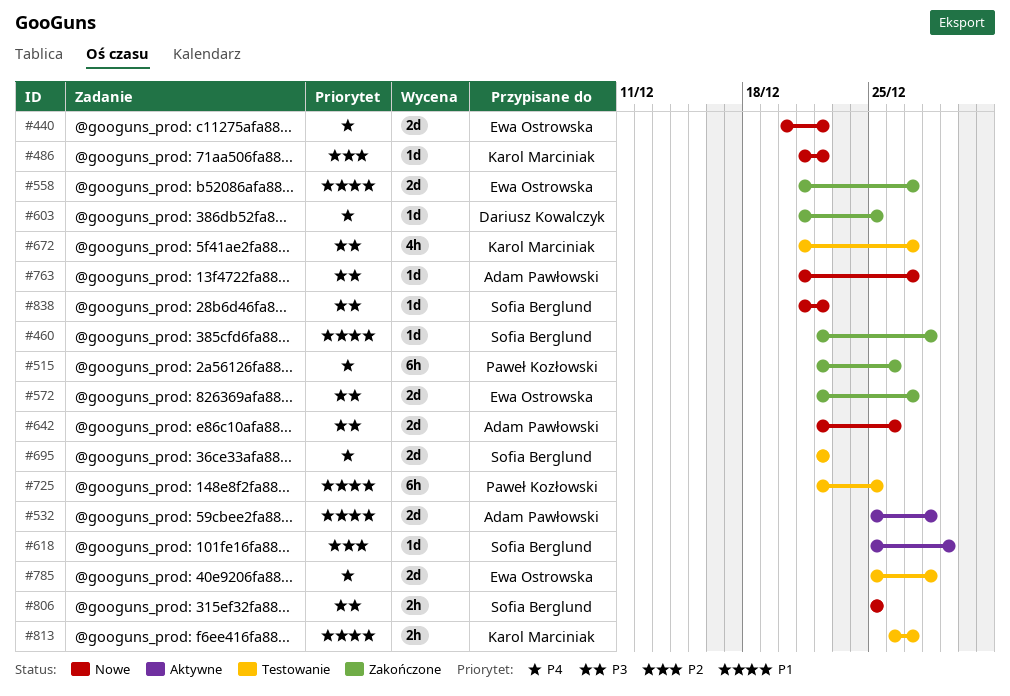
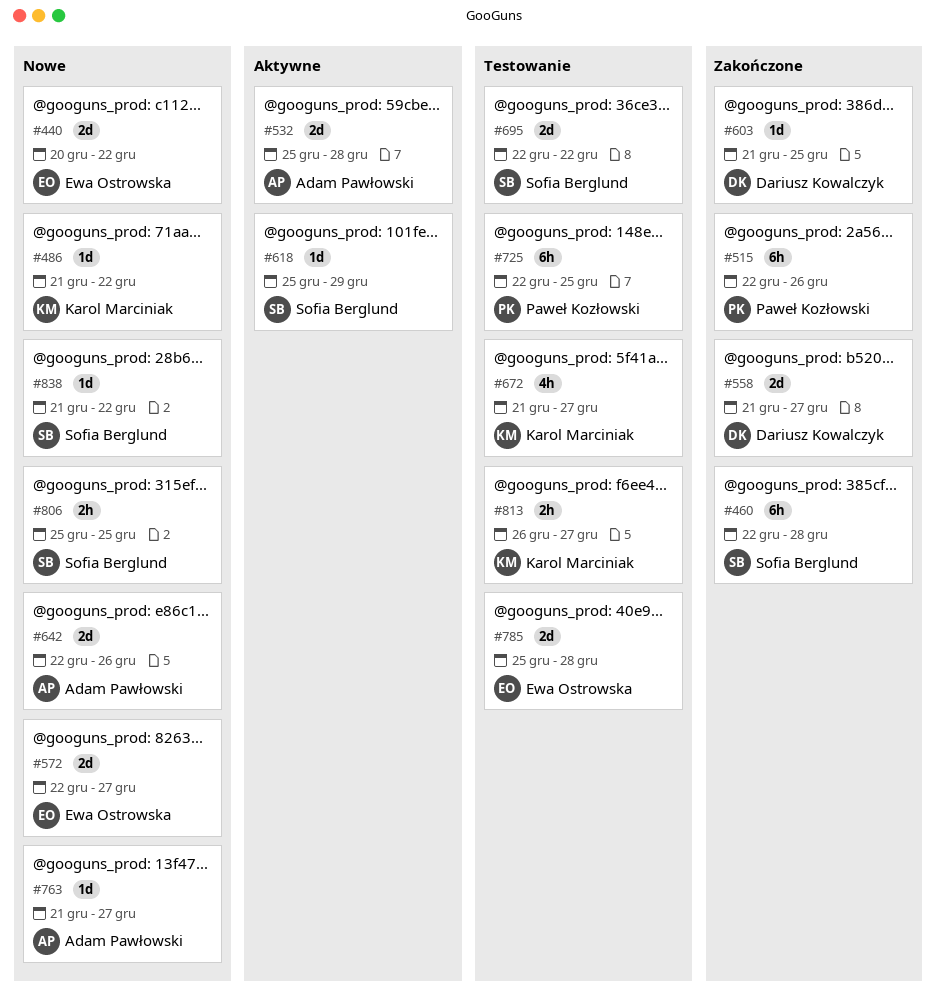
#460, estimate: 1d -> 6h
#558, owner: Ewa Ostrowska -> Dariusz Kowalczyk
#572, status: Zakończone -> Nowe

